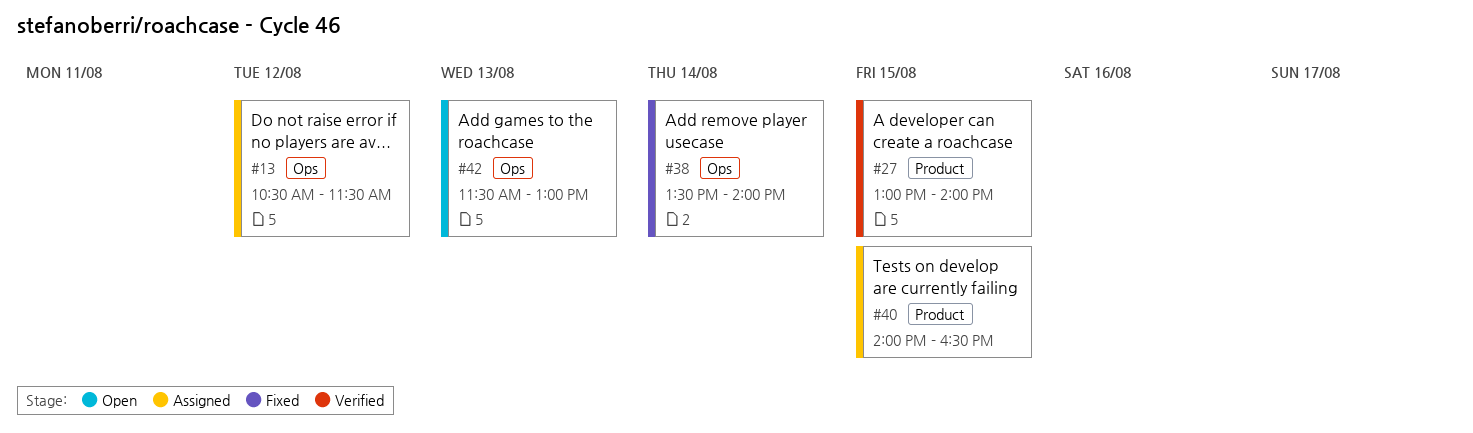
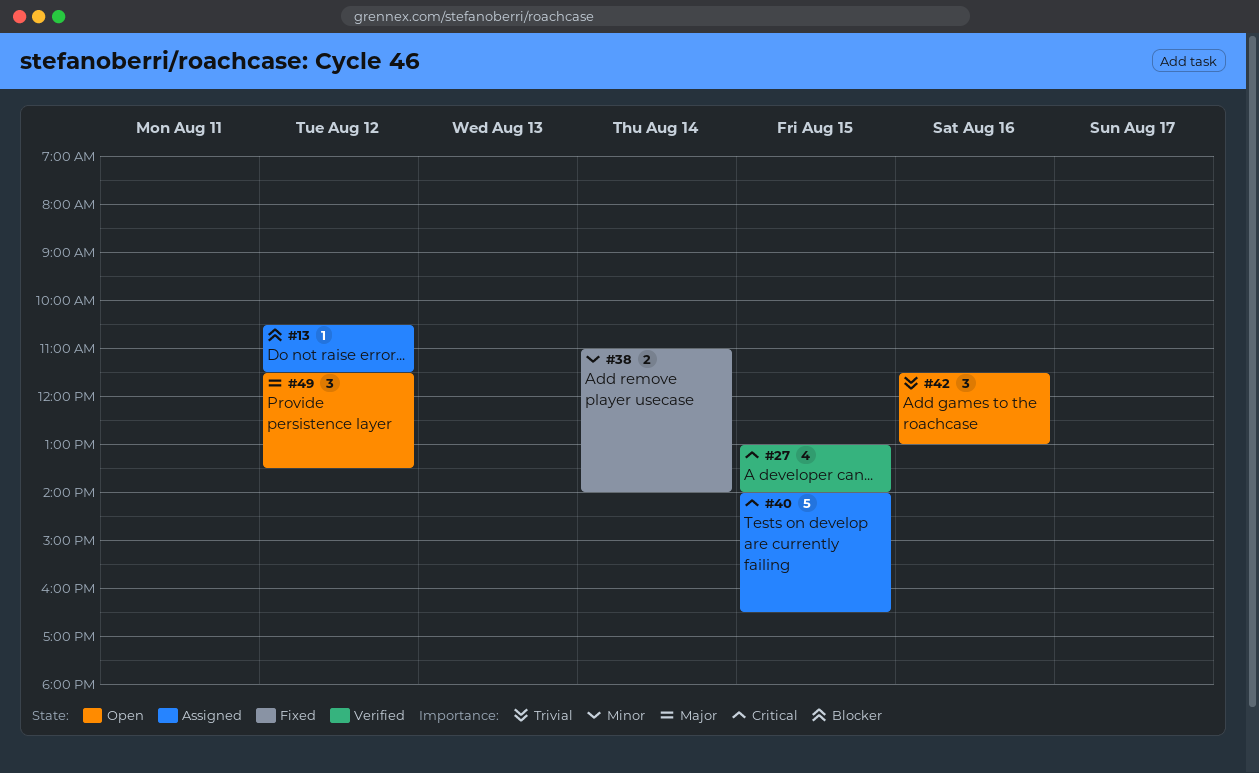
#38, begins: 13:30 -> 11:00
#42, day: Aug 13 -> Aug 16
#49: none -> present

